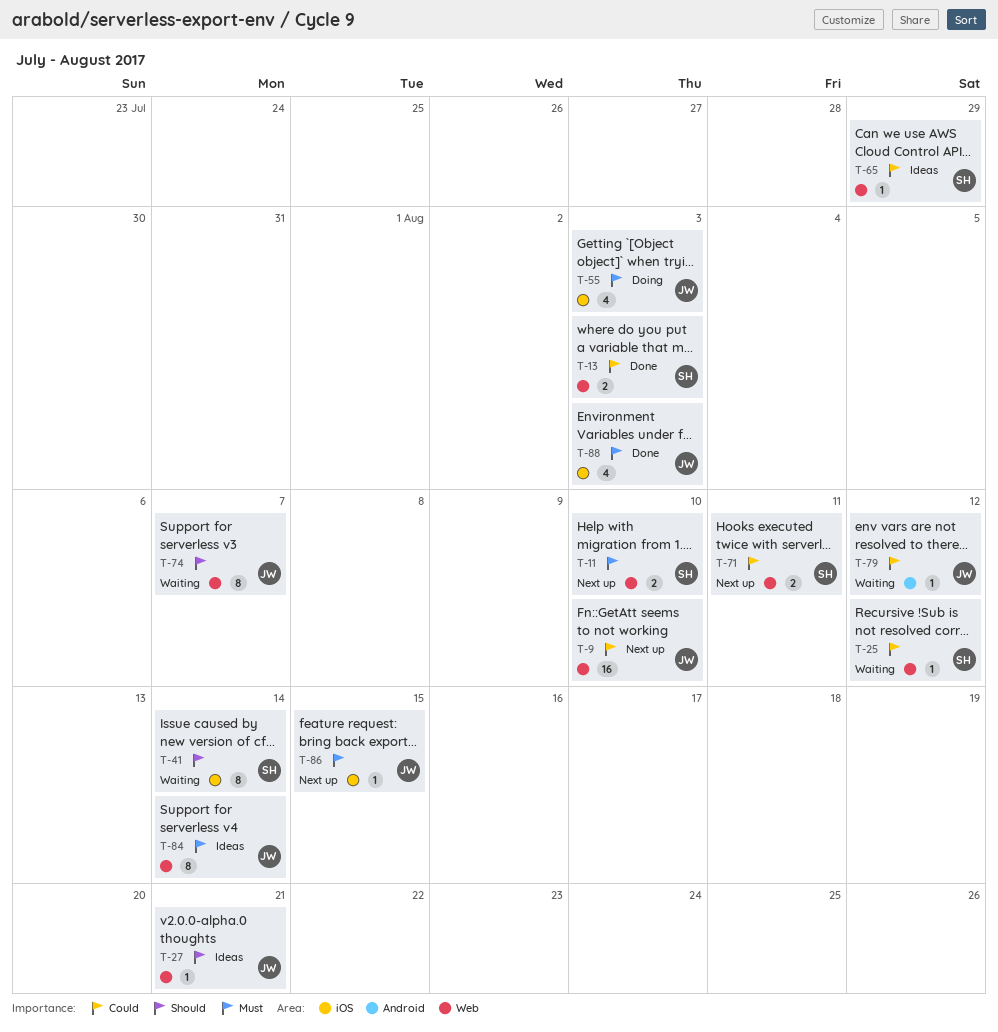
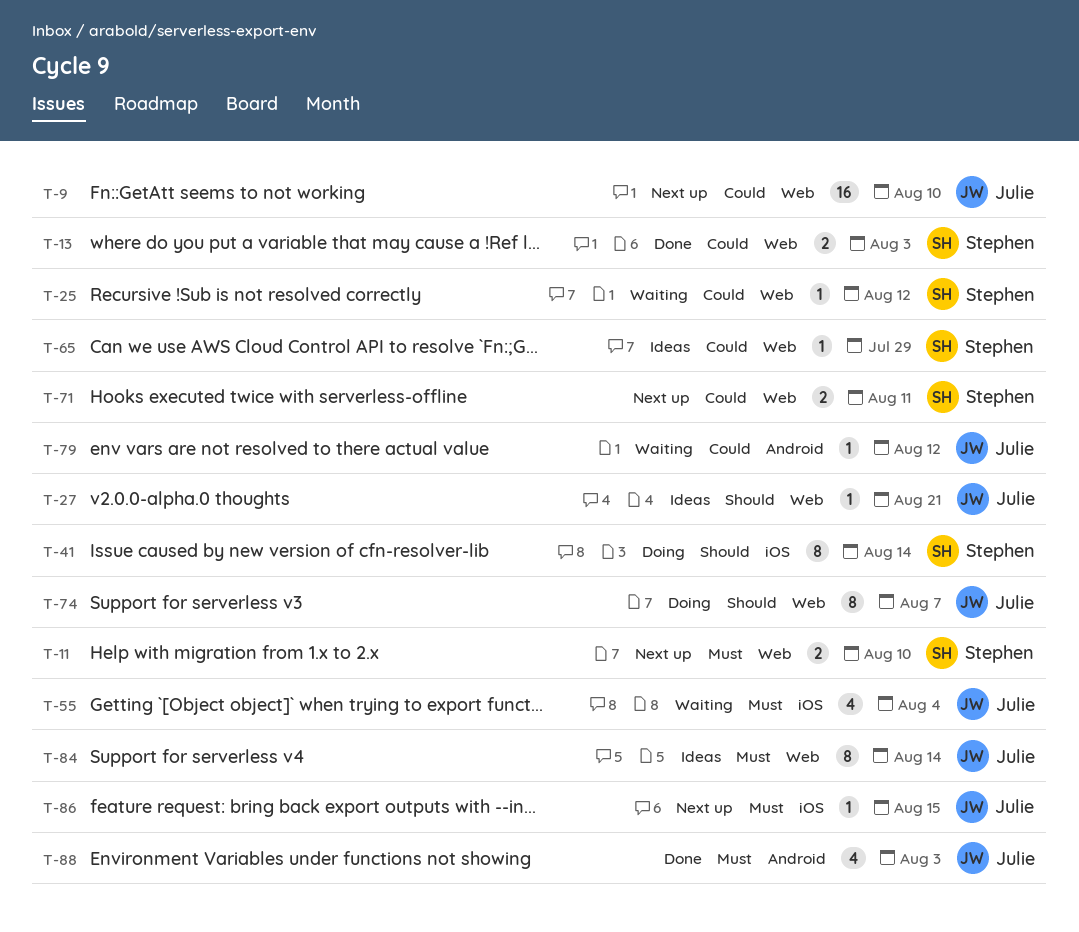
T-41, status: Waiting -> Doing
T-55, status: Doing -> Waiting
T-55, due: Aug 3 -> Aug 4
T-74, status: Waiting -> Doing
T-88, label: iOS -> Android

